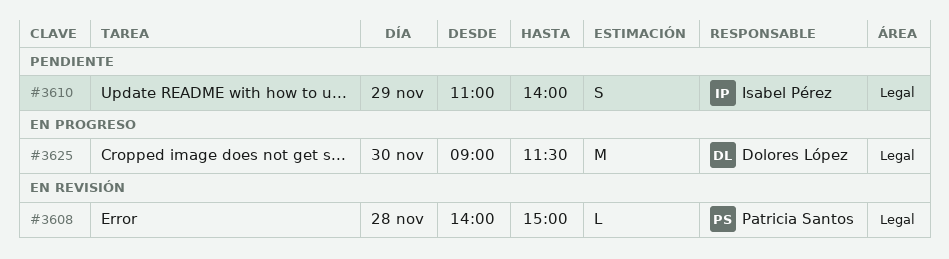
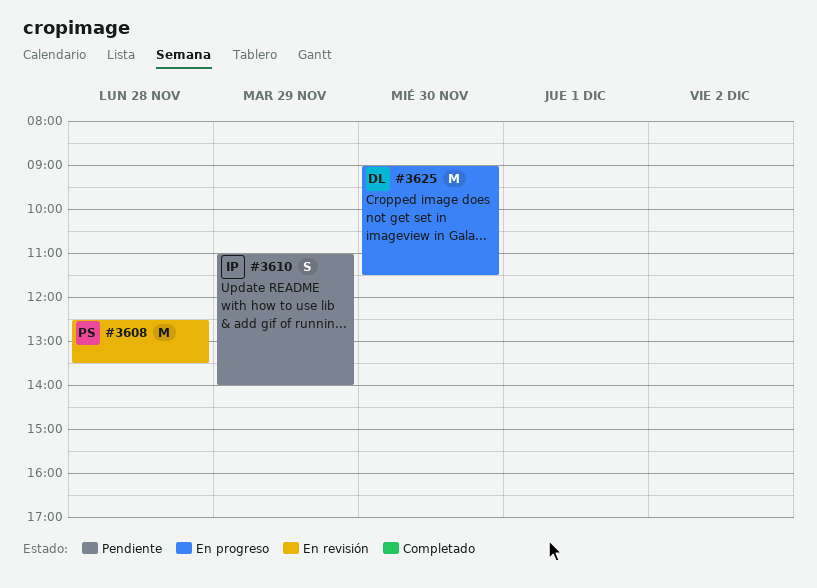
#3608, estimate: L -> M
#3608, begins: 14:00 -> 12:30
#3608, ends: 15:00 -> 13:30

